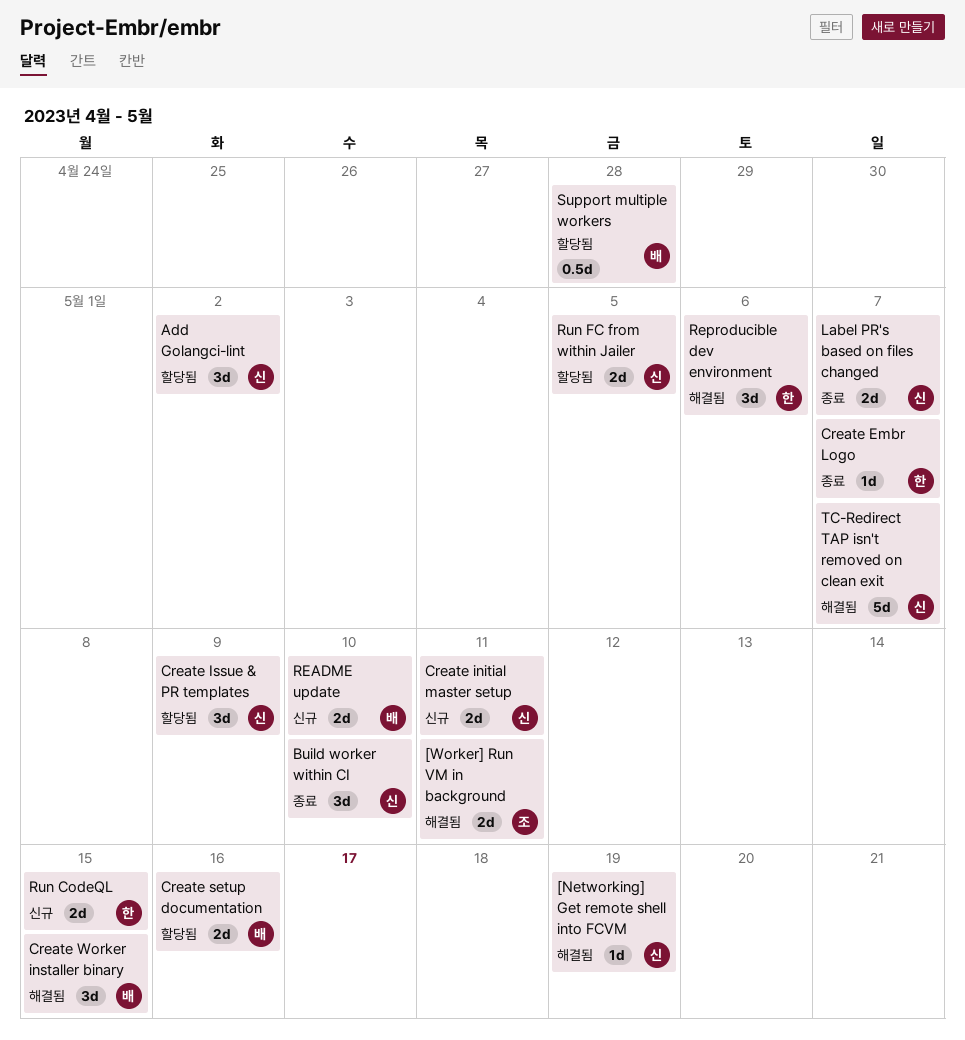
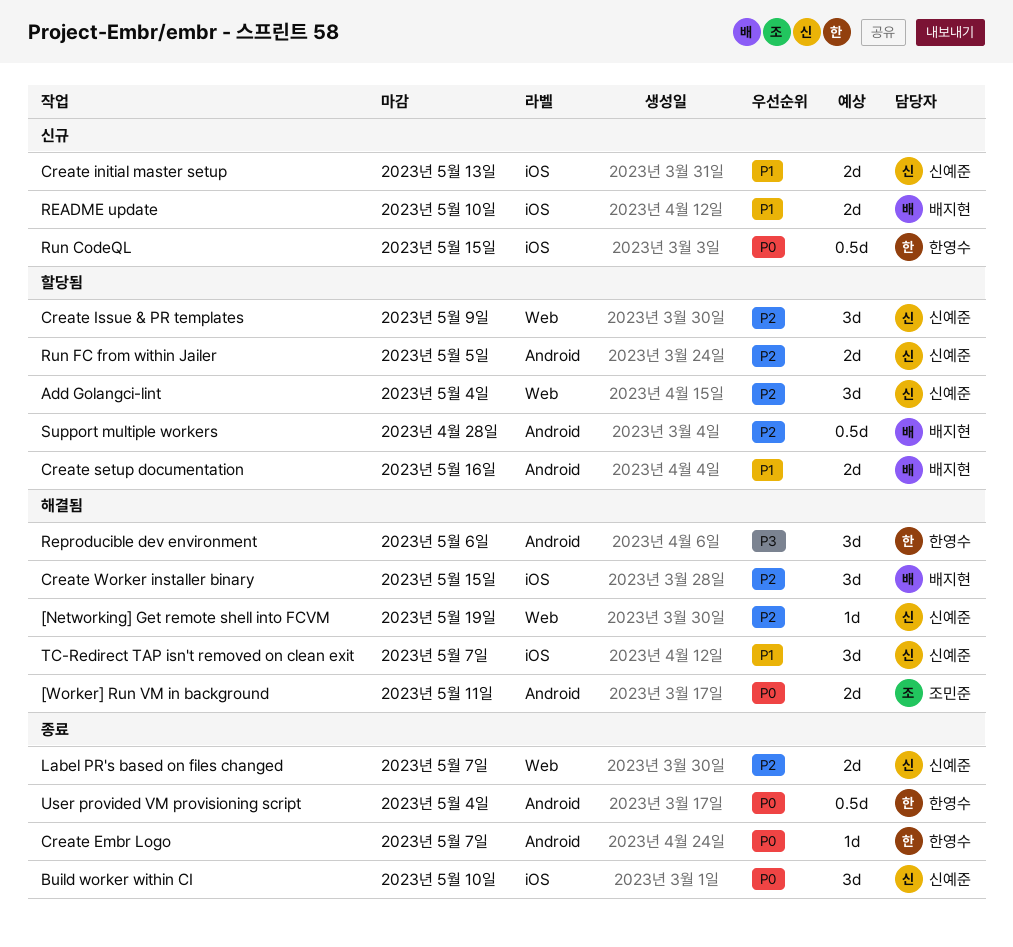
Add Golangci-lint, due: May 2 -> May 4
Create initial master setup, due: May 11 -> May 13
Run CodeQL, estimate: 2d -> 0.5d
TC-Redirect TAP isn't removed on clean exit, estimate: 5d -> 3d
User provided VM provisioning script: none -> present

